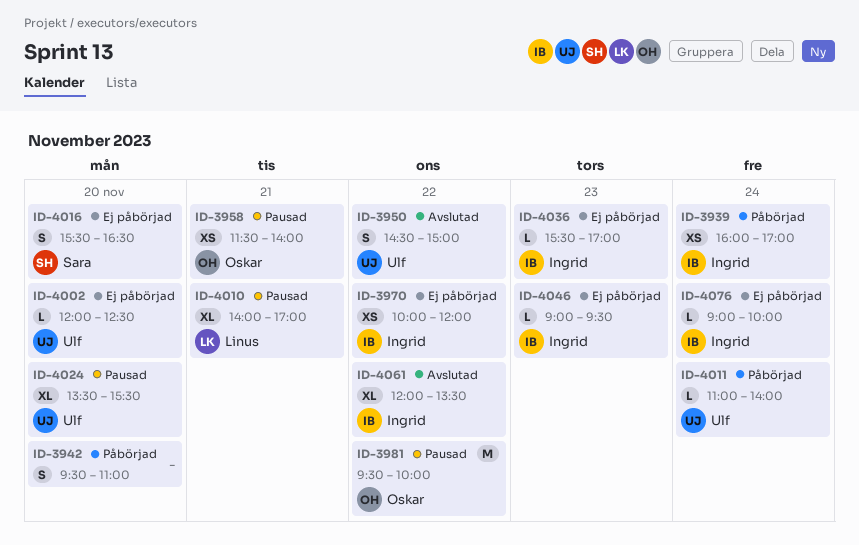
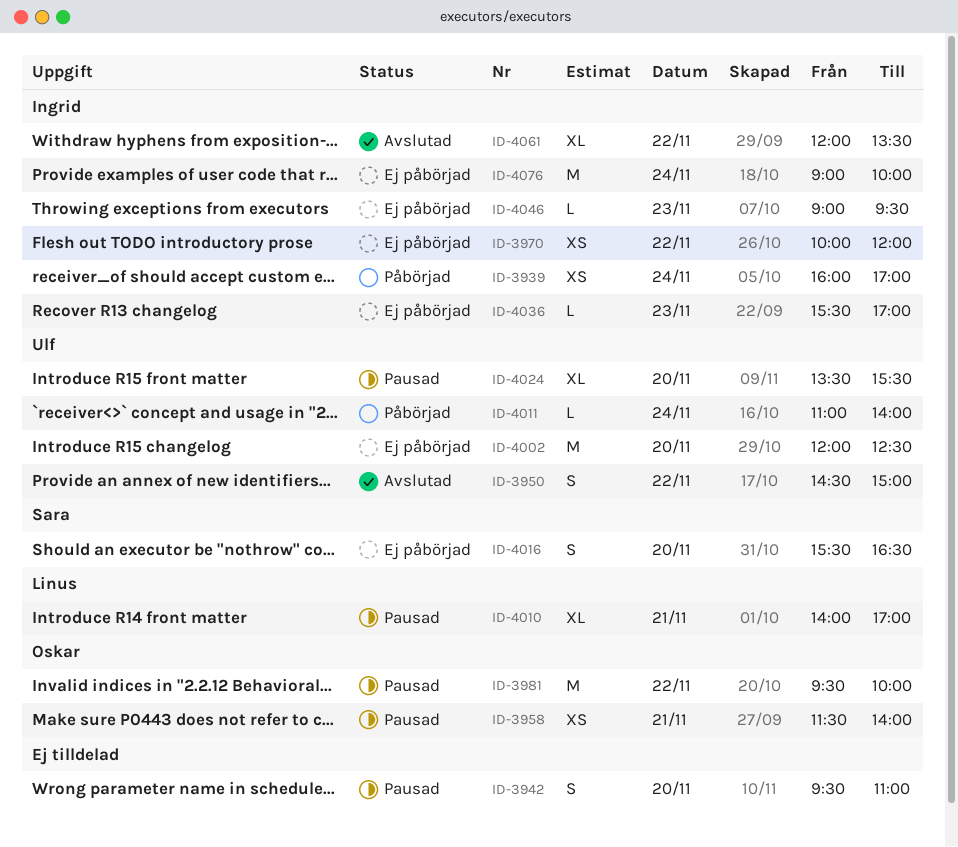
ID-3942, status: Påbörjad -> Pausad
ID-4002, estimate: L -> M
ID-4076, estimate: L -> M

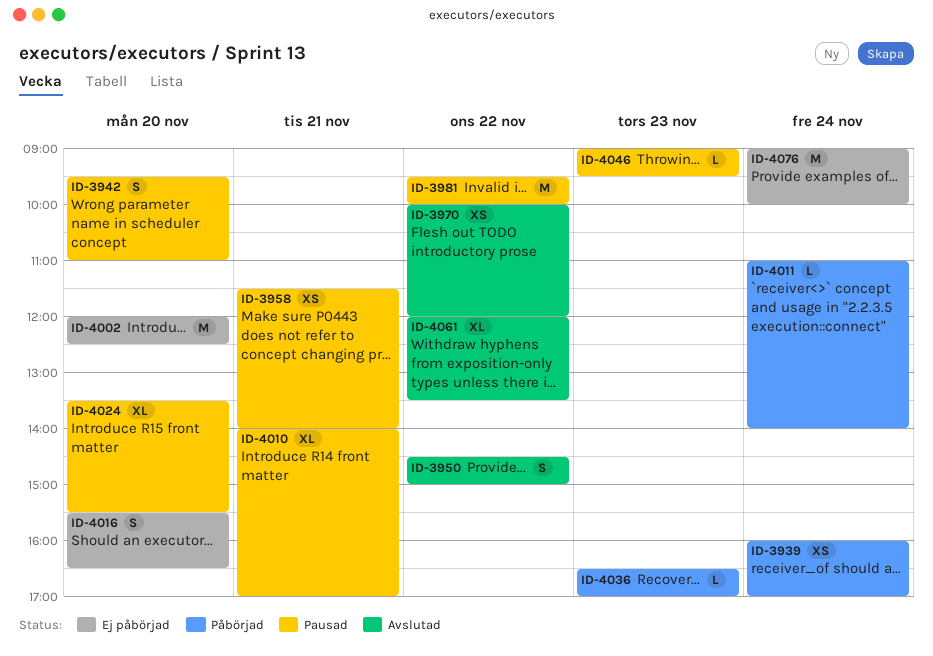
ID-3970, status: Ej påbörjad -> Avslutad
ID-4036, status: Ej påbörjad -> Påbörjad
ID-4036, begins: 15:30 -> 16:30
ID-4046, status: Ej påbörjad -> Pausad

